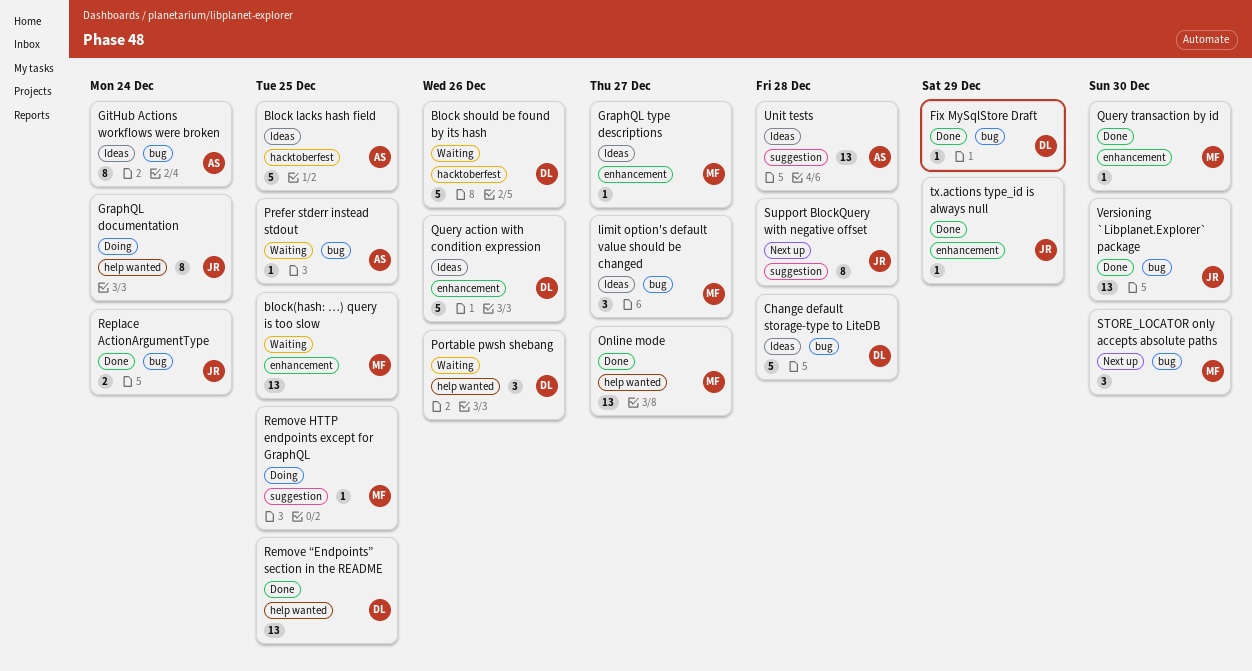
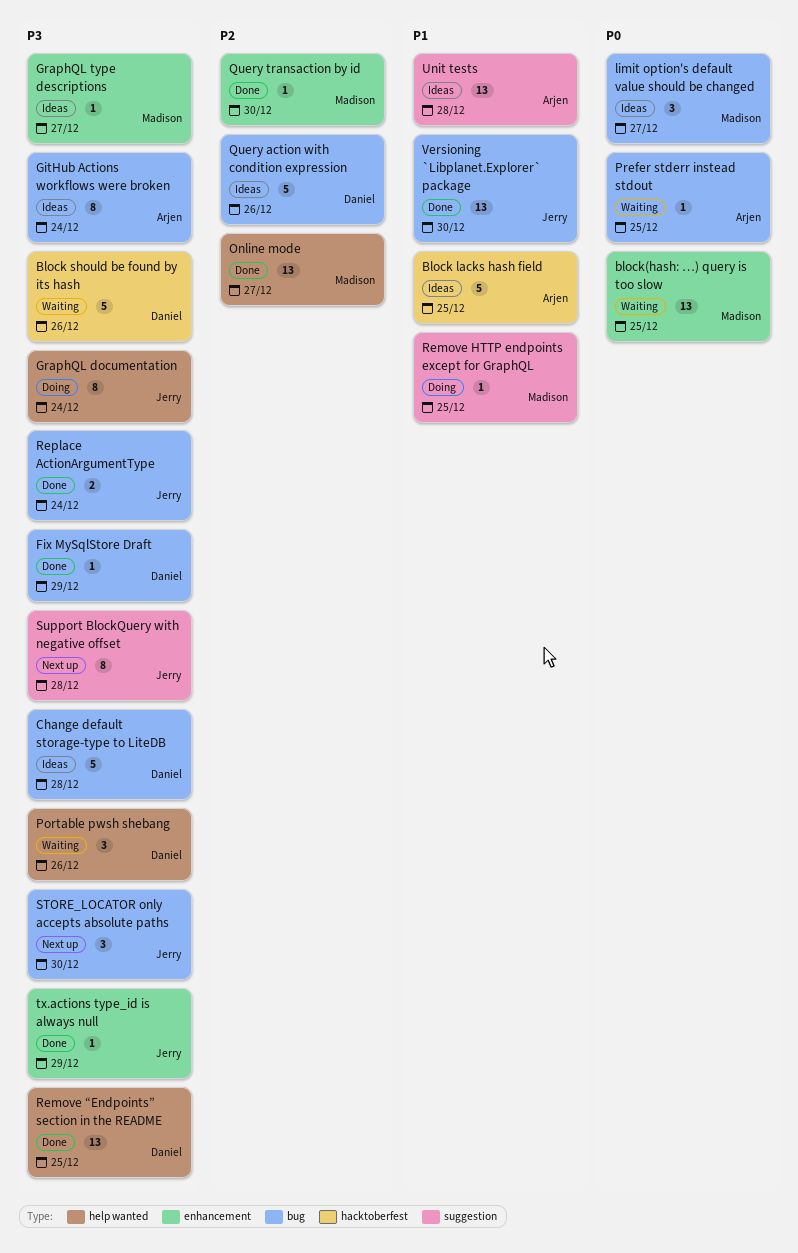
Query action with condition expression, label: enhancement -> bug
STORE_LOCATOR only accepts absolute paths, owner: Madison -> Jerry

